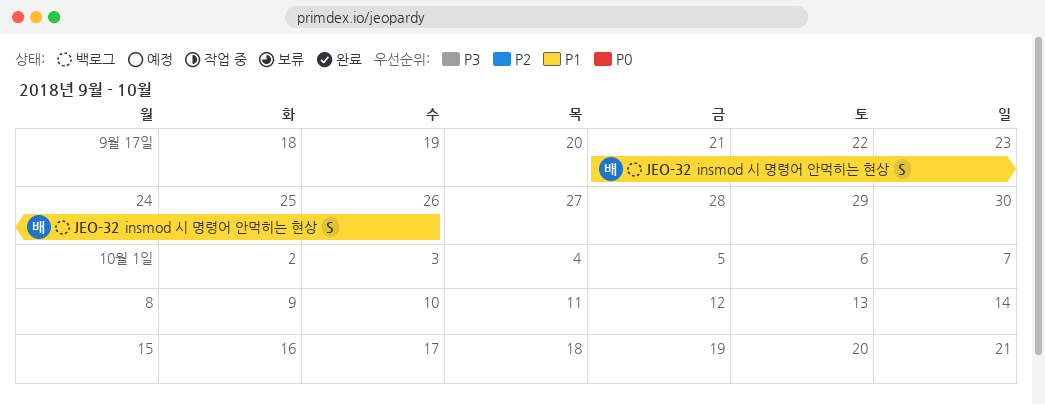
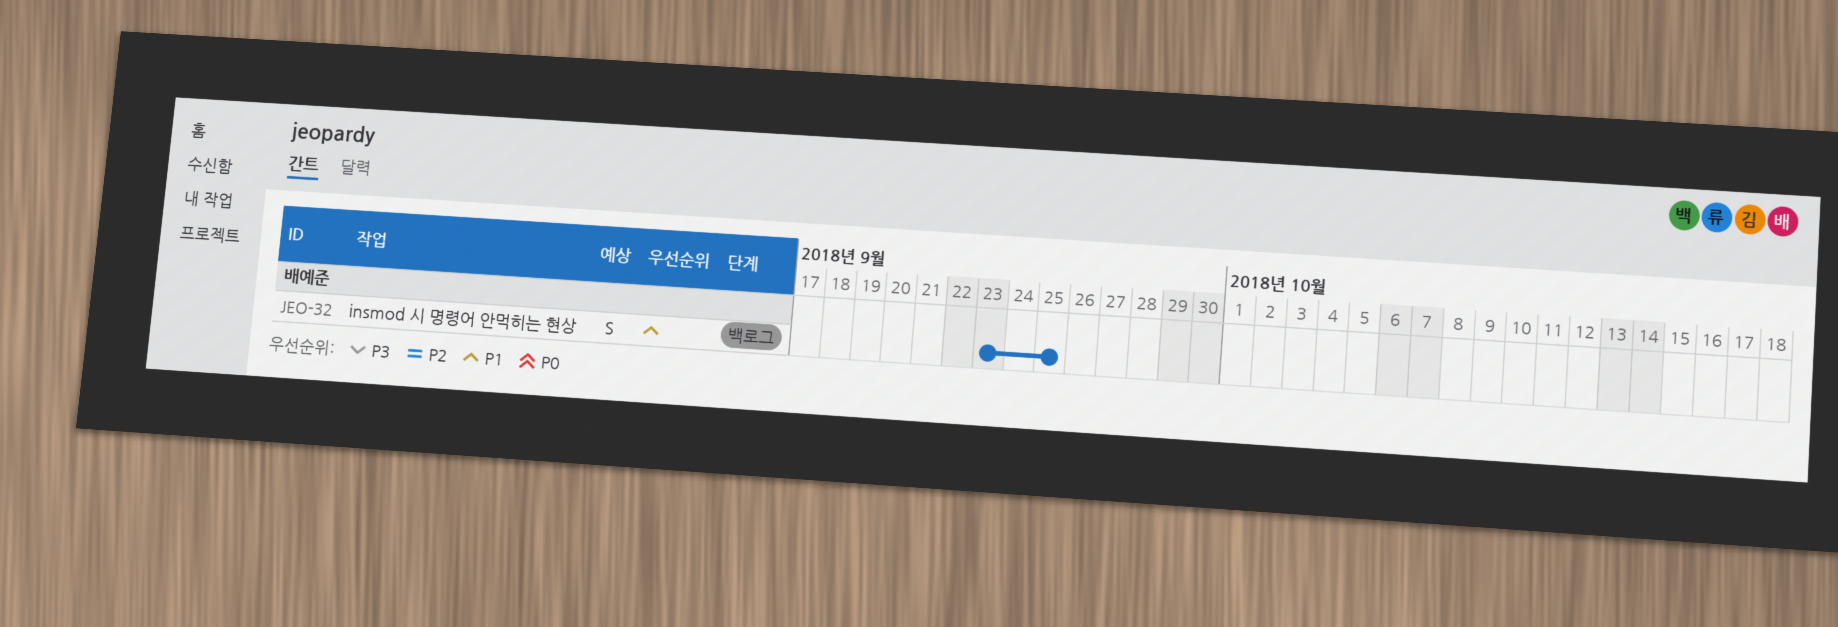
JEO-32, start: Sep 21 -> Sep 23
JEO-32, due: Sep 26 -> Sep 25

